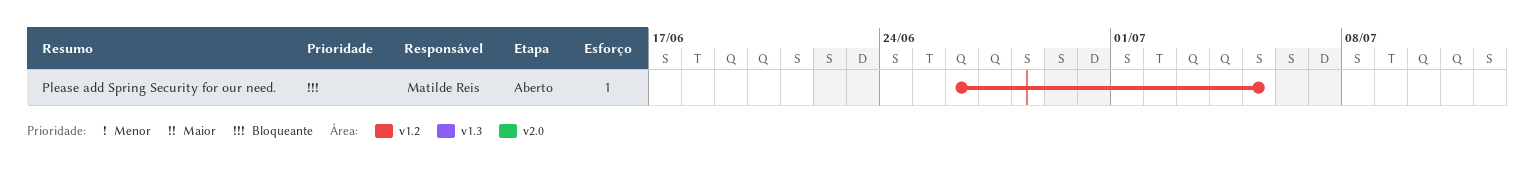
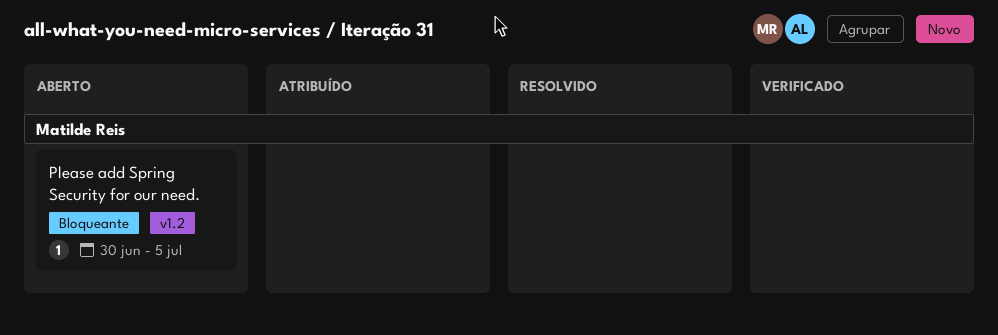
Please add Spring Security for our need., start: Jun 26 -> Jun 30

